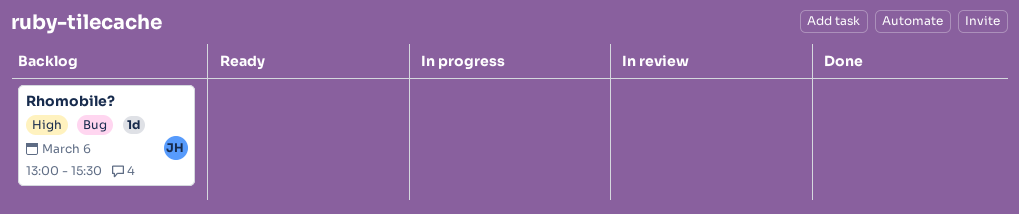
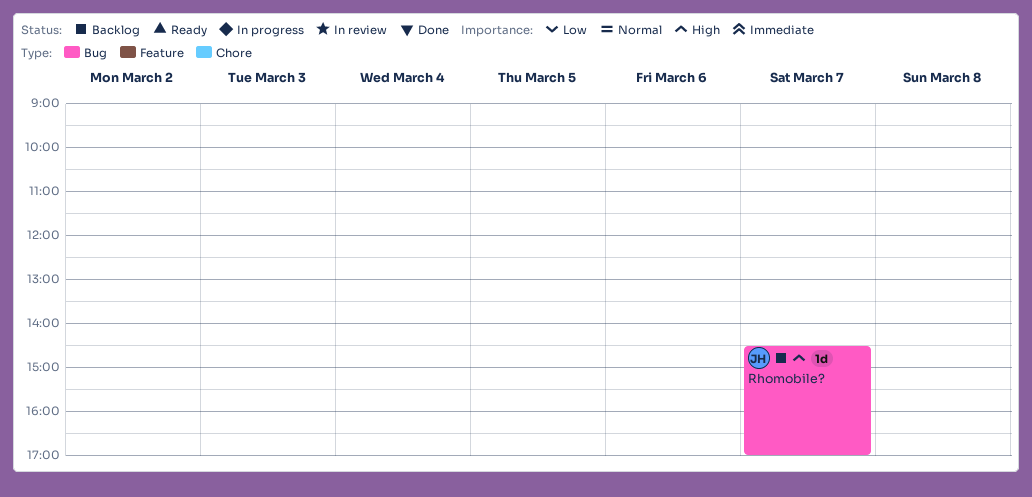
Rhomobile?, day: Mar 6 -> Mar 7
Rhomobile?, begins: 13:00 -> 14:30
Rhomobile?, ends: 15:30 -> 17:00

